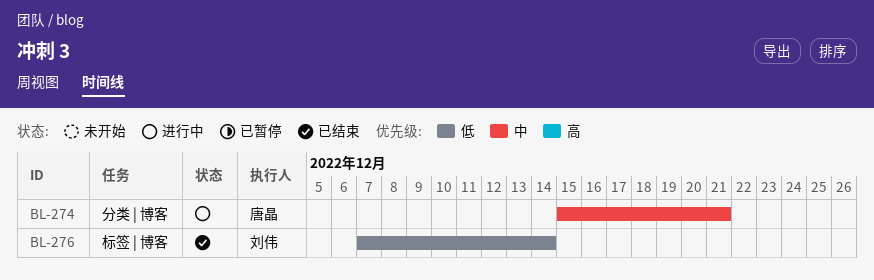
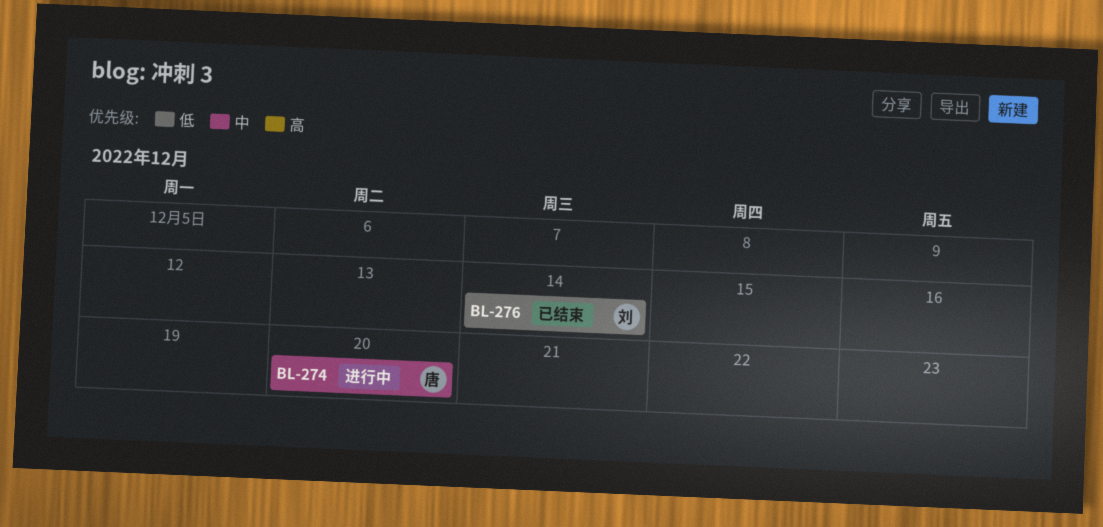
BL-274, due: Dec 21 -> Dec 20

